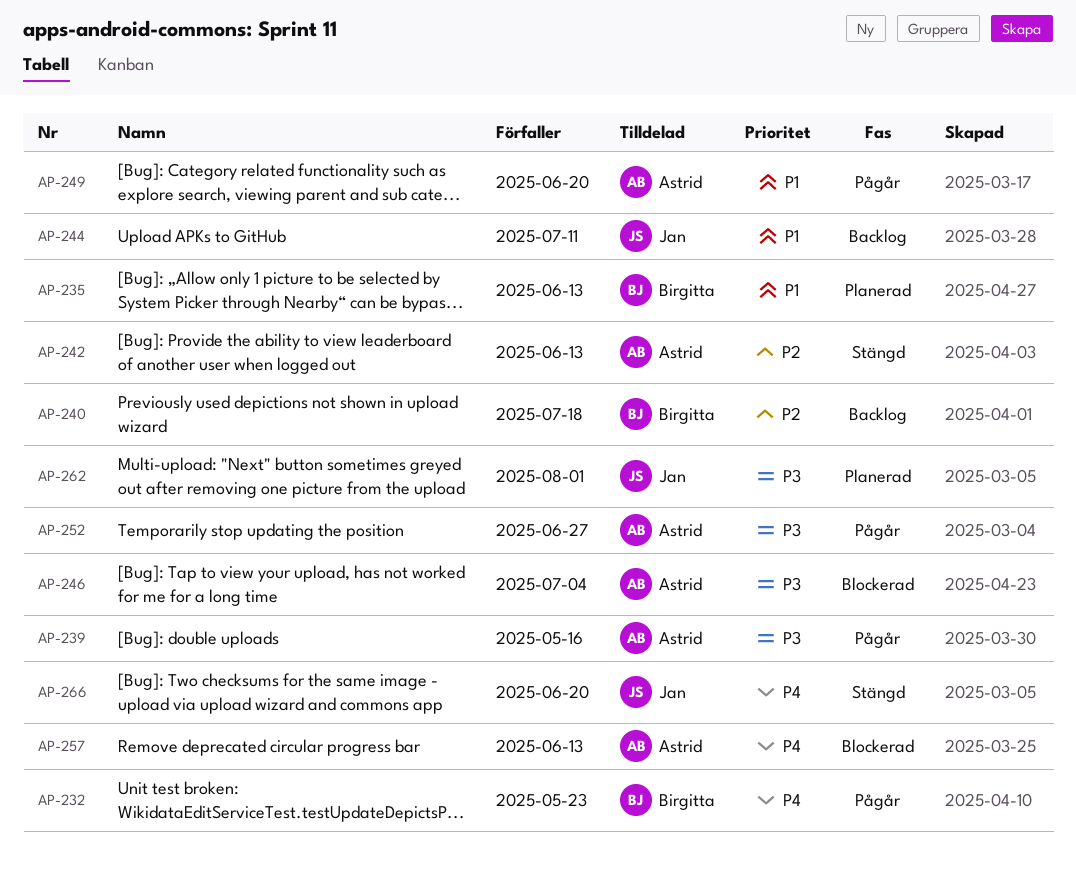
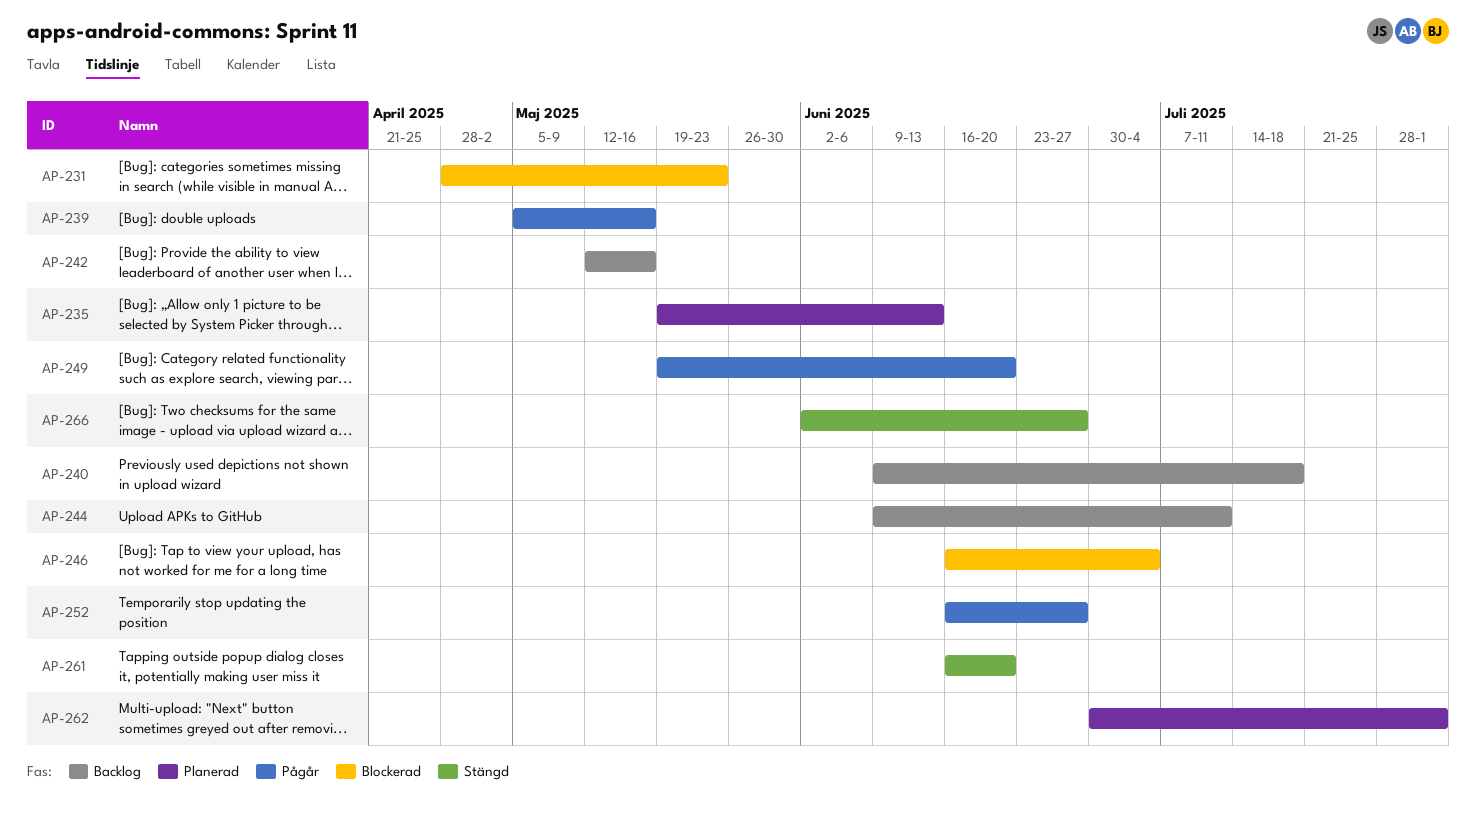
AP-231: none -> present
AP-232: present -> none
AP-242, status: Stängd -> Backlog
AP-242, due: Jun 13 -> May 16
AP-257: present -> none
AP-261: none -> present
AP-266, due: Jun 20 -> Jun 27

